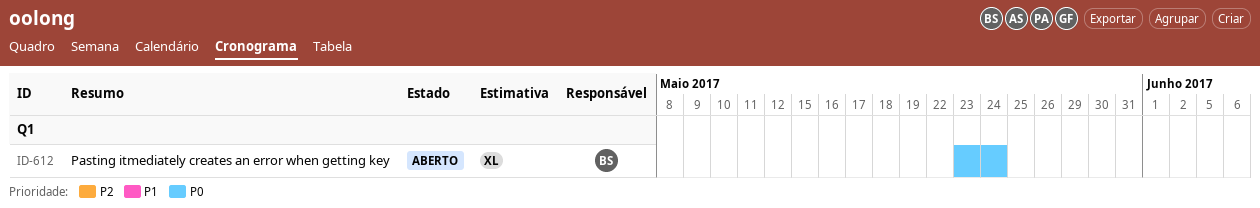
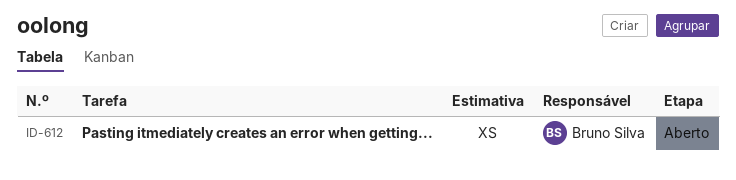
ID-612, estimate: XL -> XS

